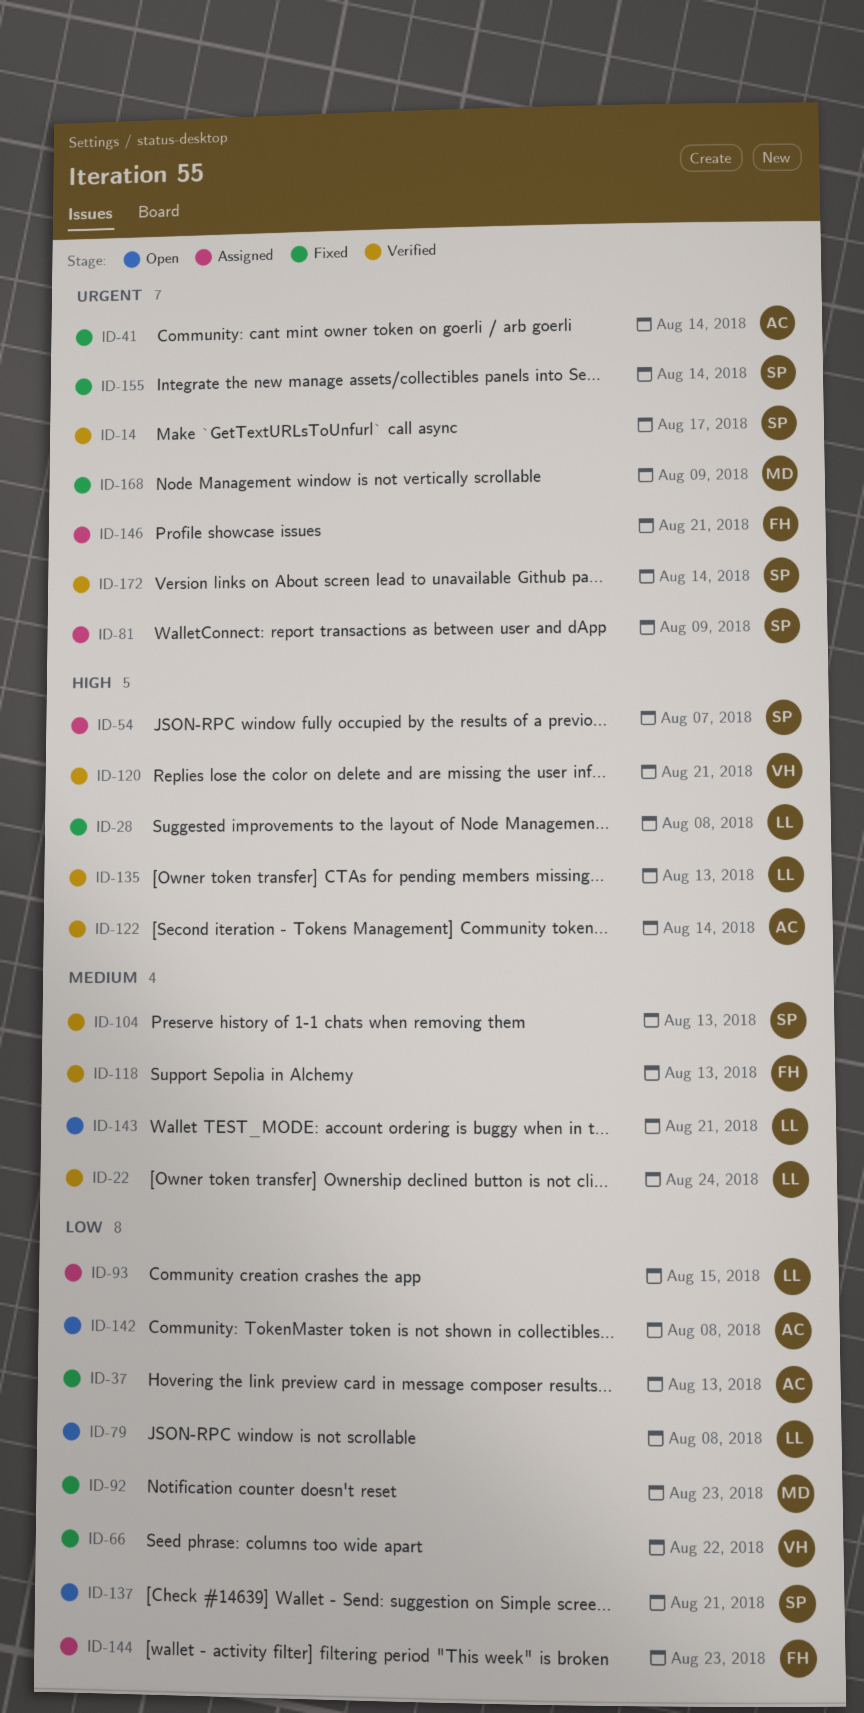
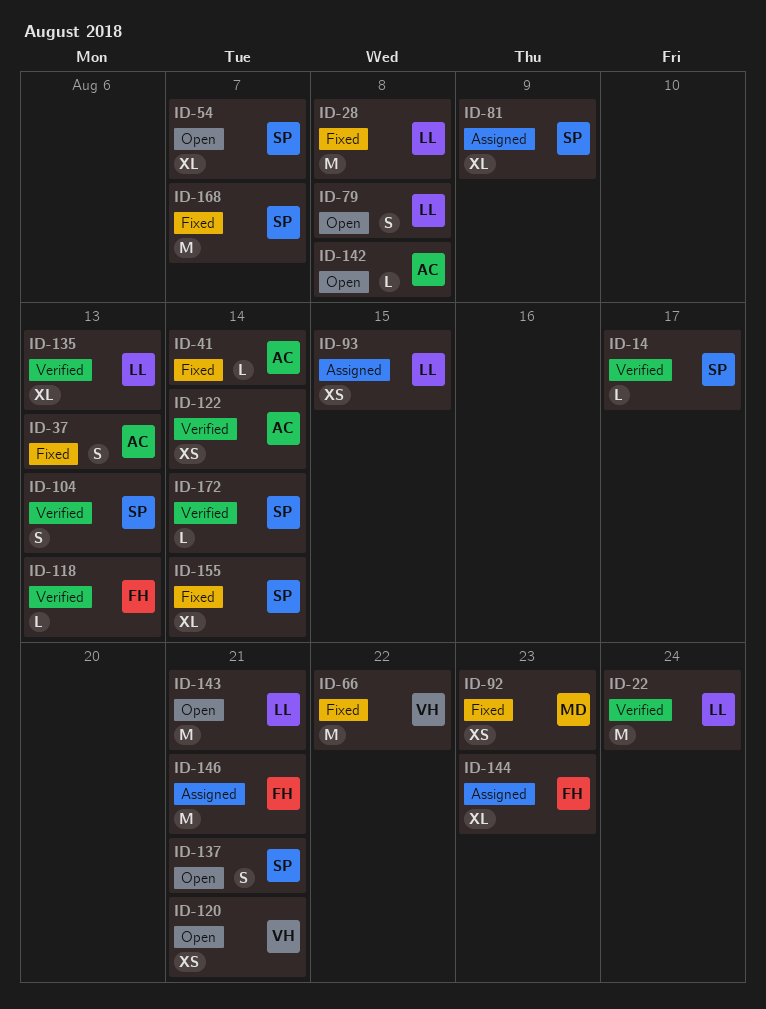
ID-54, status: Assigned -> Open
ID-120, status: Verified -> Open
ID-168, owner: MD -> SP
ID-168, due: Aug 9 -> Aug 7

